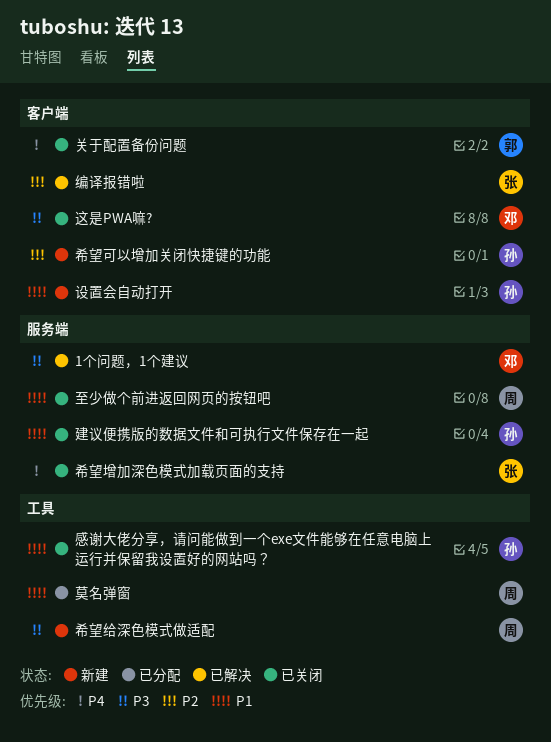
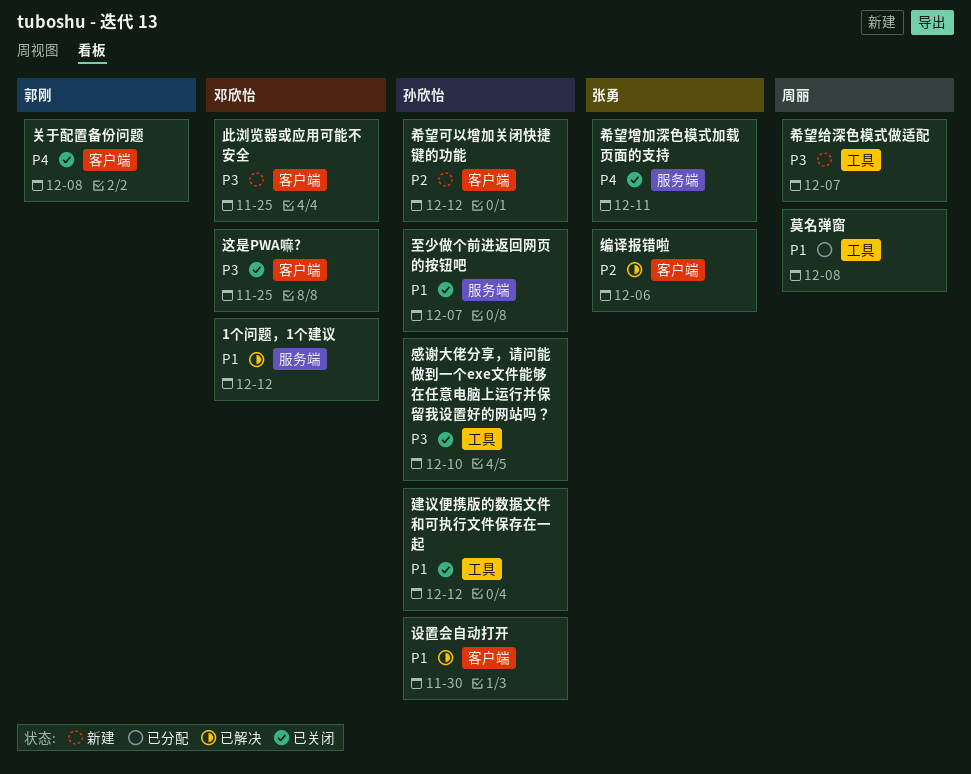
1个问题，1个建议, priority: P3 -> P1
建议便携版的数据文件和可执行文件保存在一起, label: 服务端 -> 工具
感谢大佬分享，请问能做到一个exe文件能够在任意电脑上运行并保留我设置好的网站吗？, priority: P1 -> P3
此浏览器或应用可能不安全: none -> present
至少做个前进返回网页的按钮吧, owner: 周丽 -> 孙欣怡
设置会自动打开, status: 新建 -> 已解决

